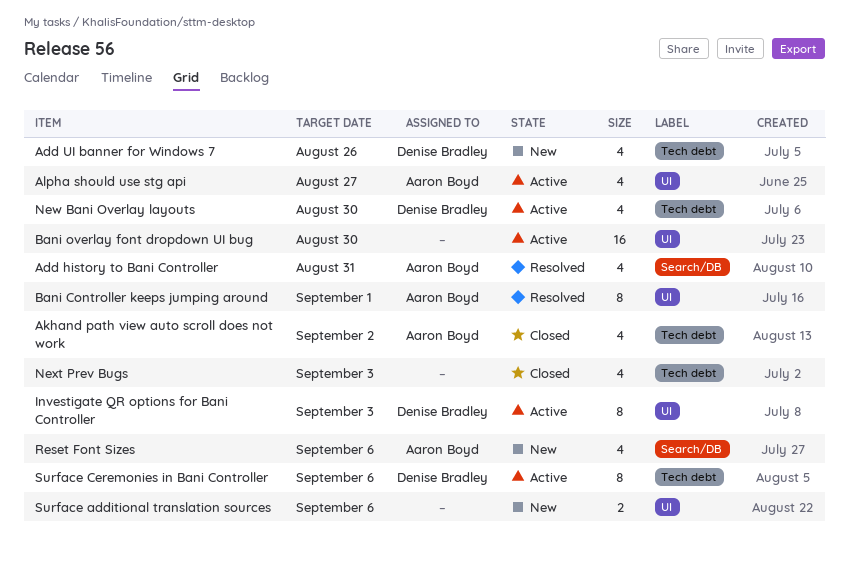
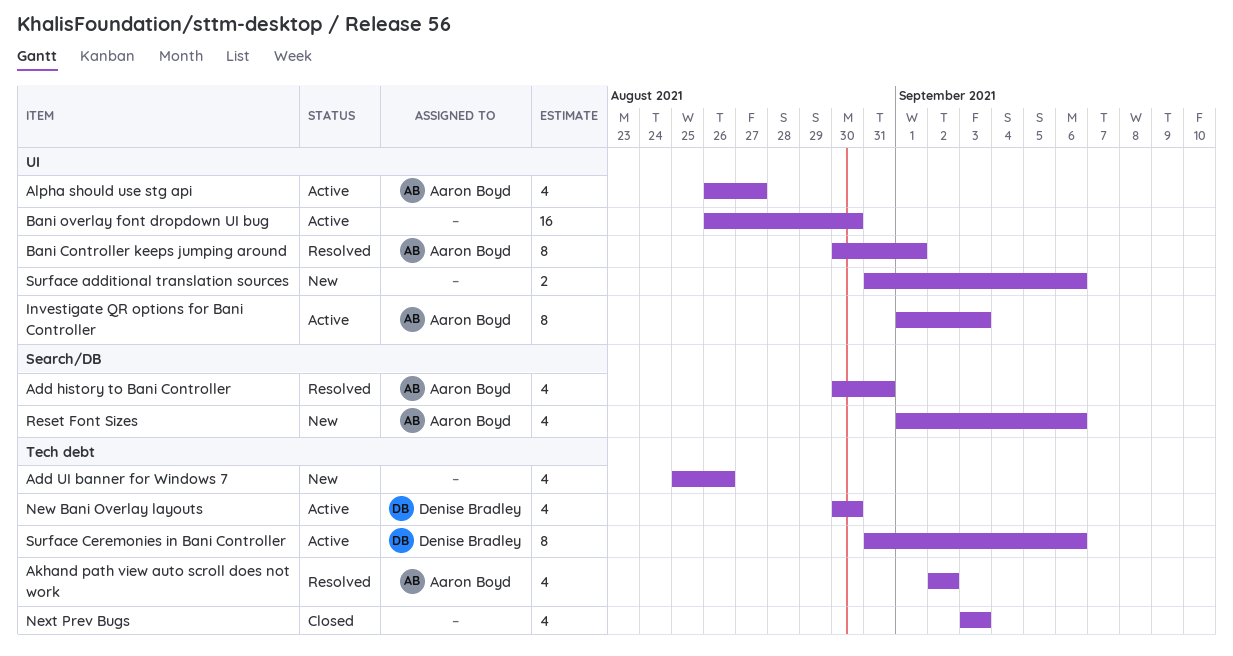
Add UI banner for Windows 7, owner: Denise Bradley -> none
Akhand path view auto scroll does not work, status: Closed -> Resolved
Investigate QR options for Bani Controller, owner: Denise Bradley -> Aaron Boyd

